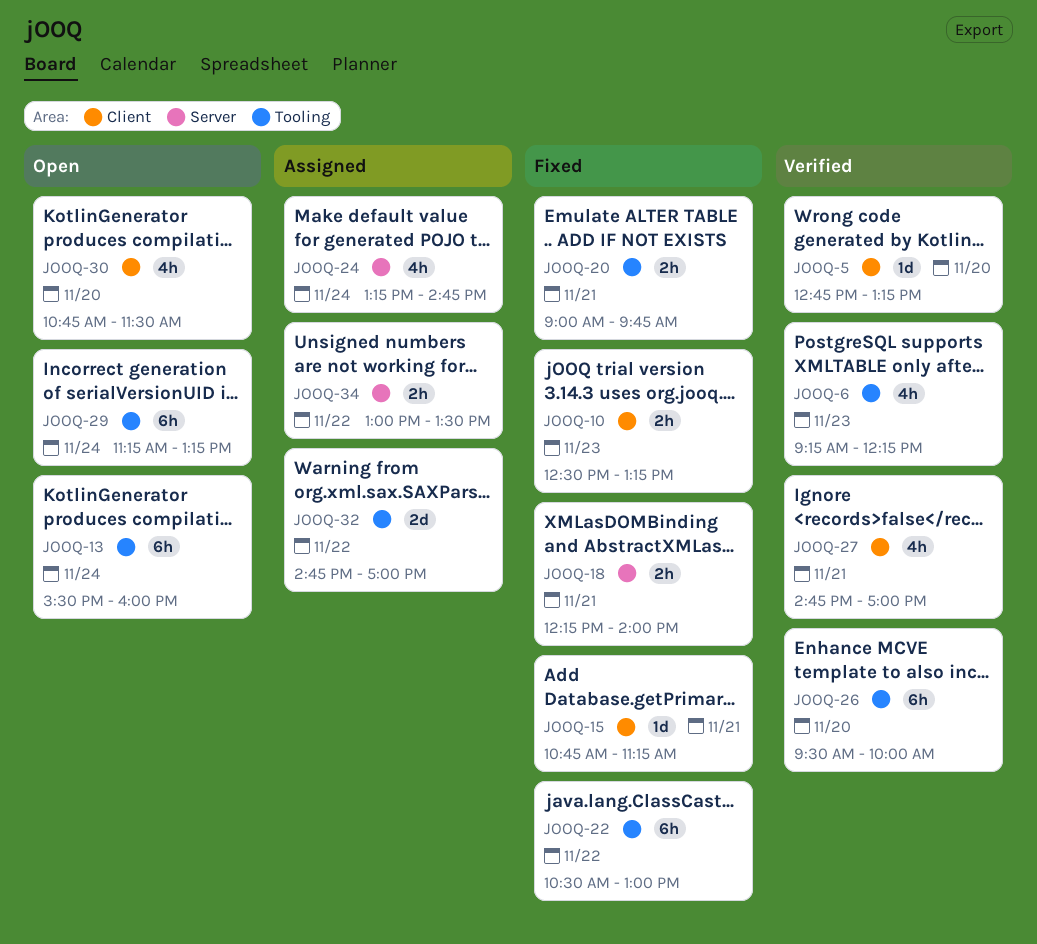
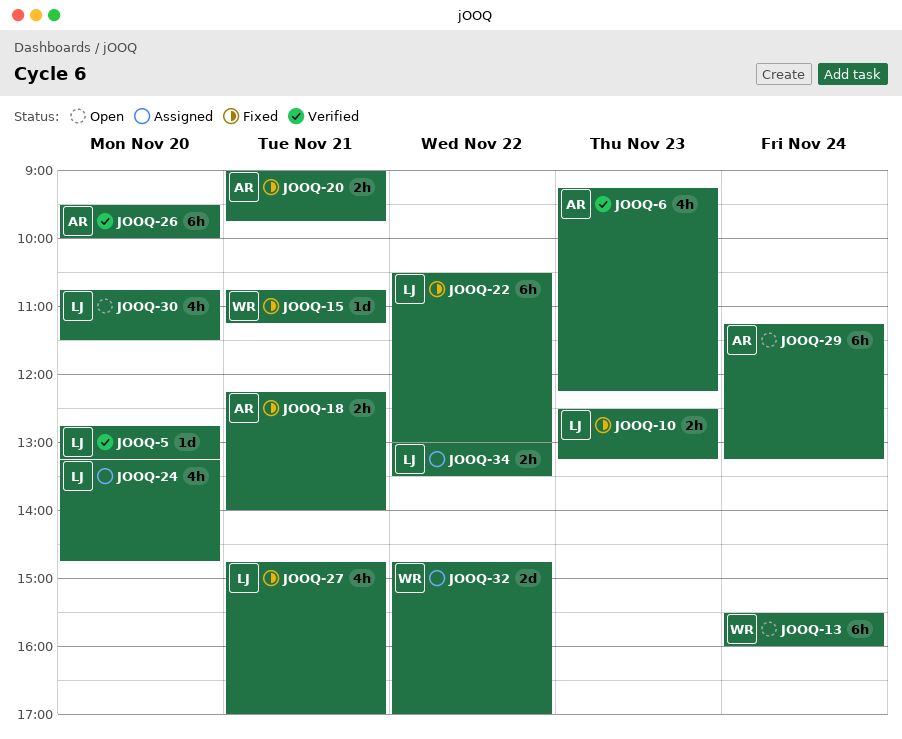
JOOQ-24, day: Nov 24 -> Nov 20
JOOQ-27, status: Verified -> Fixed

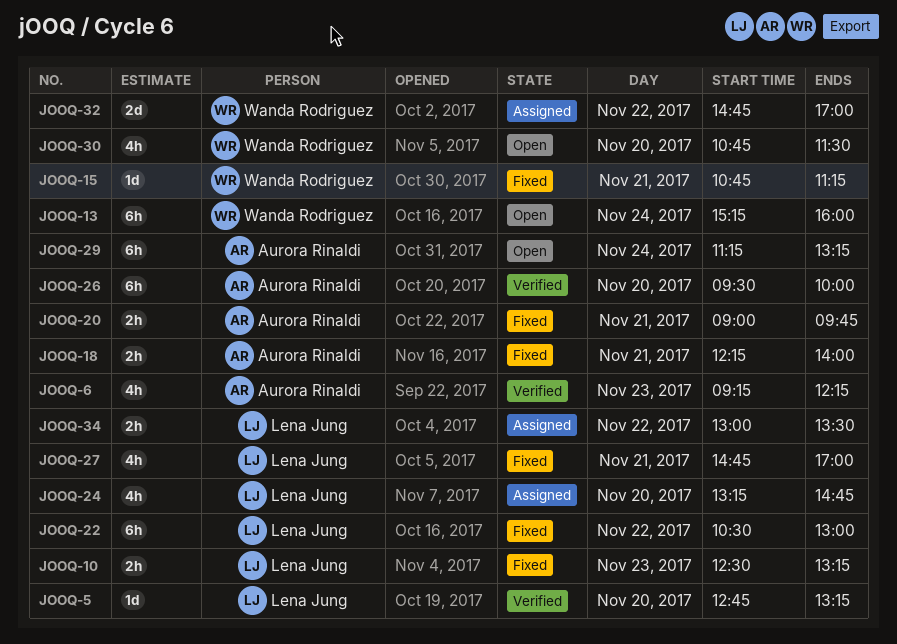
JOOQ-13, begins: 15:30 -> 15:15
JOOQ-30, owner: Lena Jung -> Wanda Rodriguez

